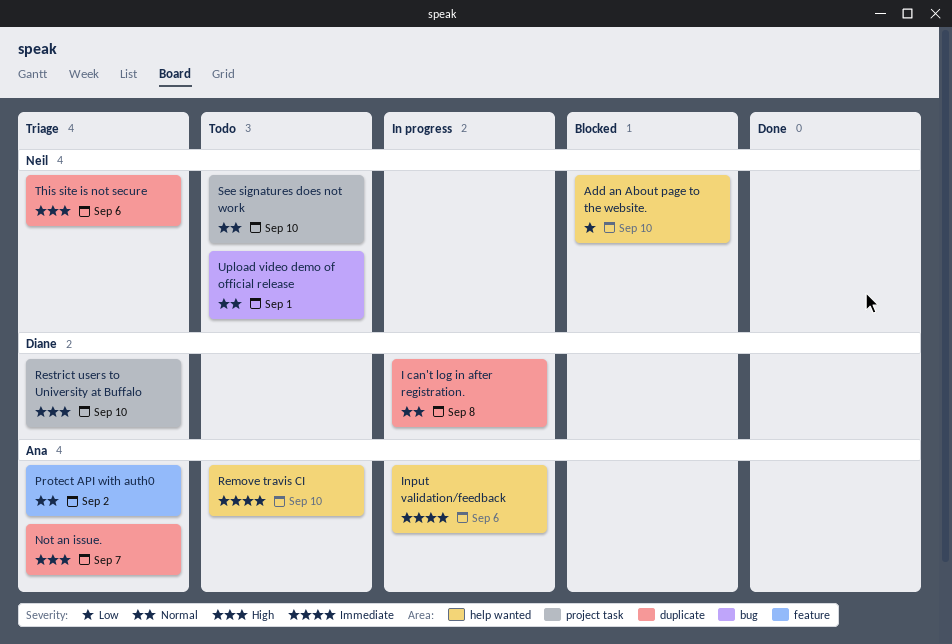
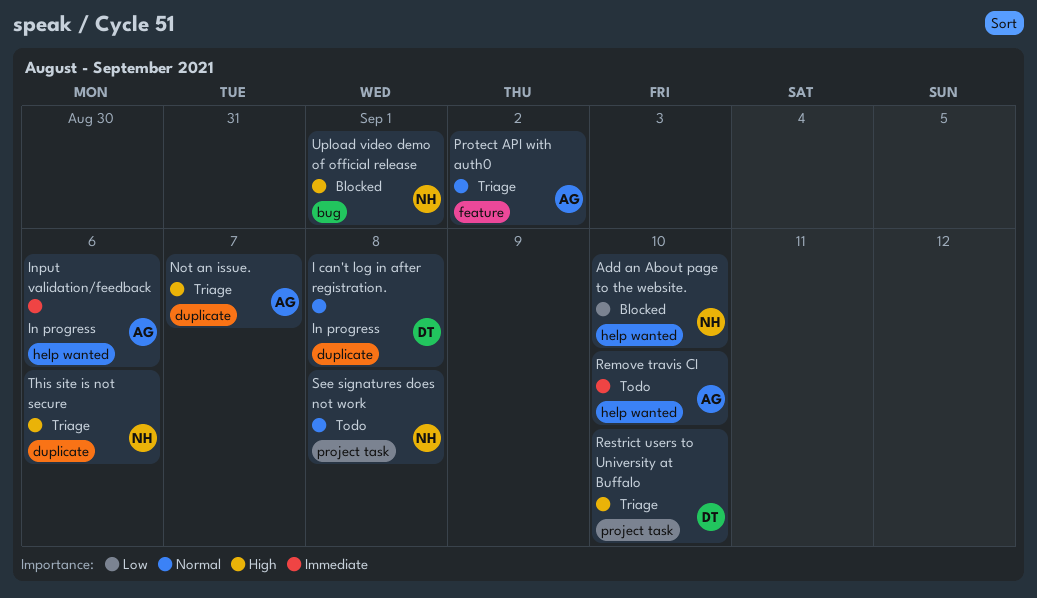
See signatures does not work, due: Sep 10 -> Sep 8
Upload video demo of official release, status: Todo -> Blocked
Upload video demo of official release, priority: Normal -> High

